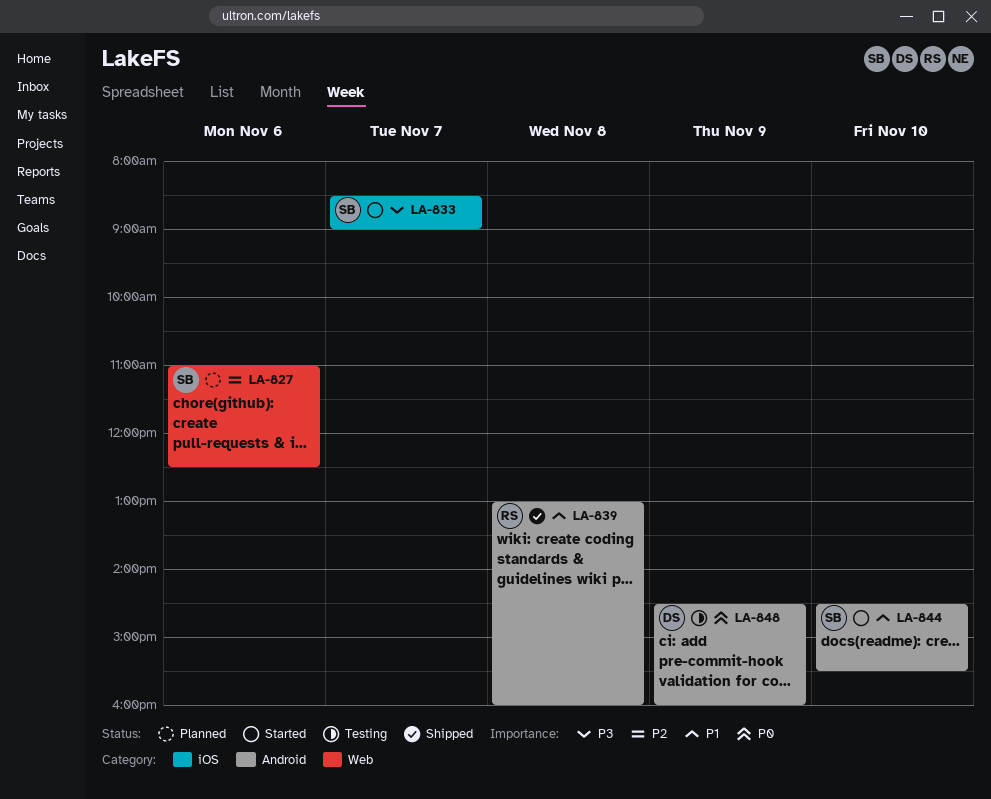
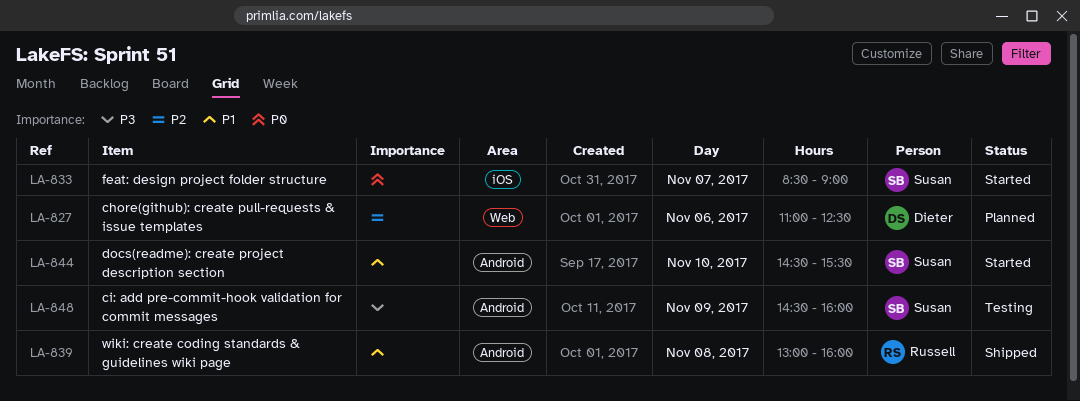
LA-827, owner: Susan -> Dieter
LA-833, priority: P3 -> P0
LA-848, owner: Dieter -> Susan
LA-848, priority: P0 -> P3

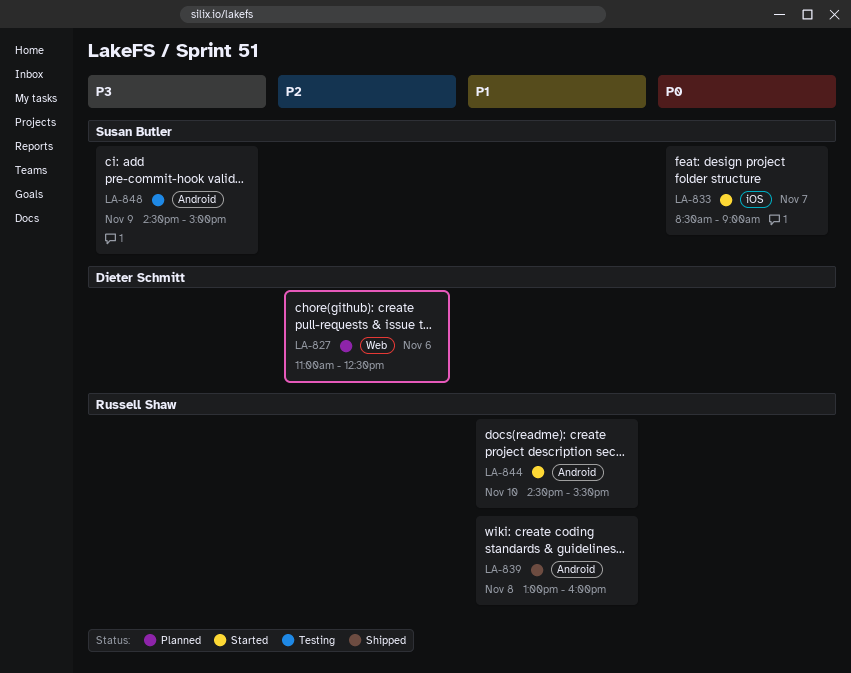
LA-844, owner: Susan Butler -> Russell Shaw
LA-848, ends: 16:00 -> 15:00

